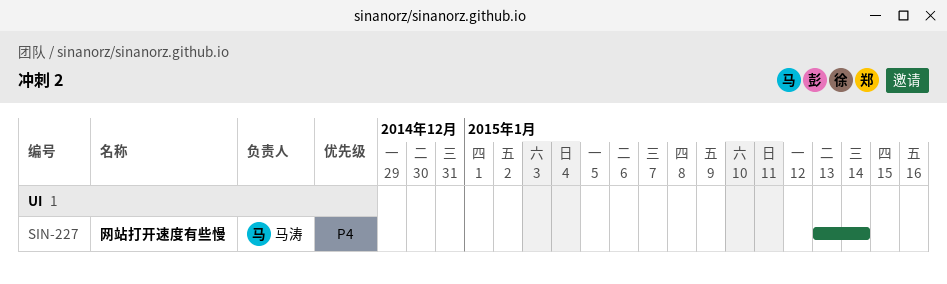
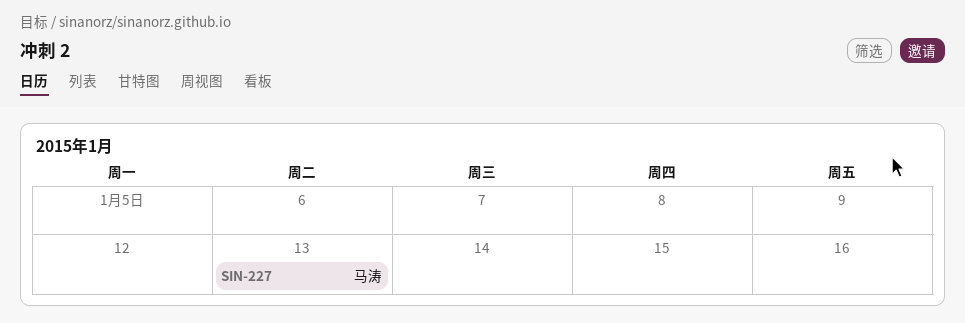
SIN-227, due: Jan 14 -> Jan 13

